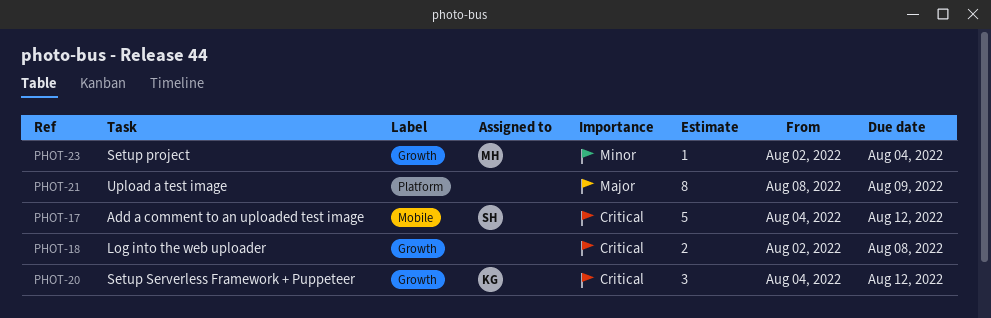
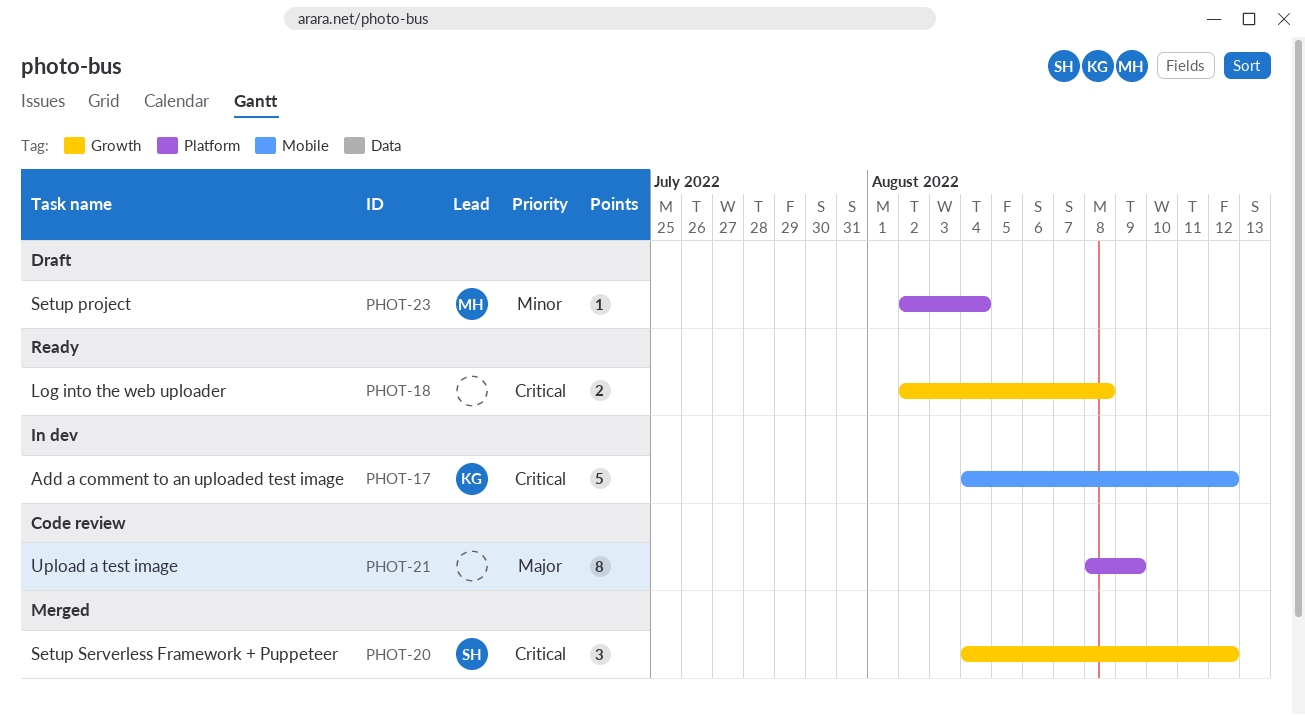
PHOT-17, owner: SH -> KG
PHOT-20, owner: KG -> SH
PHOT-23, label: Growth -> Platform

